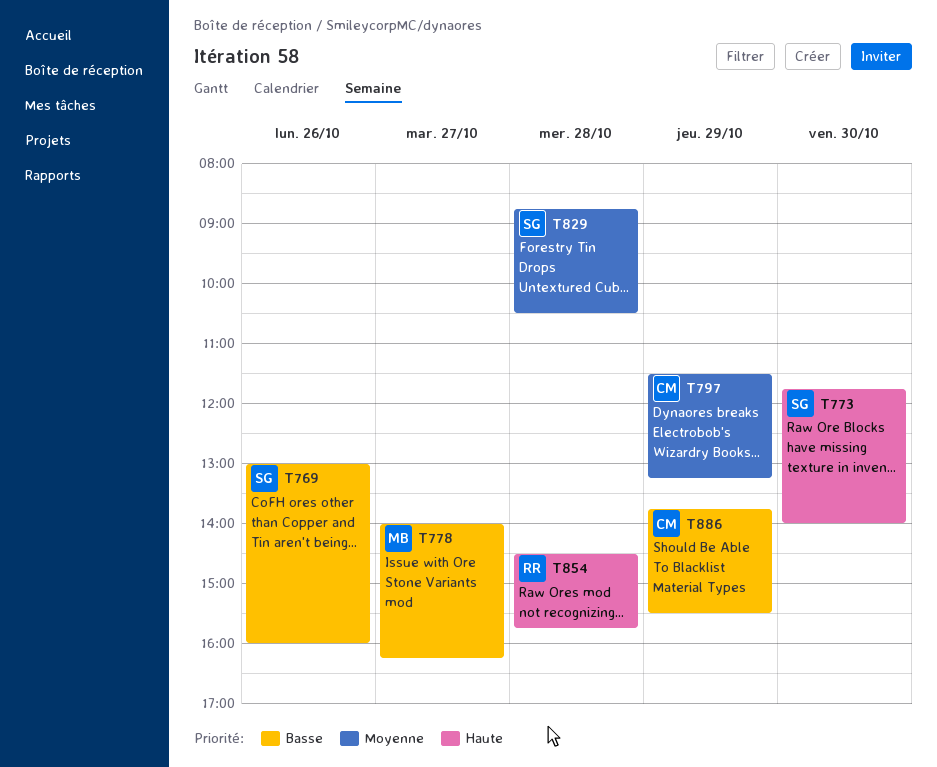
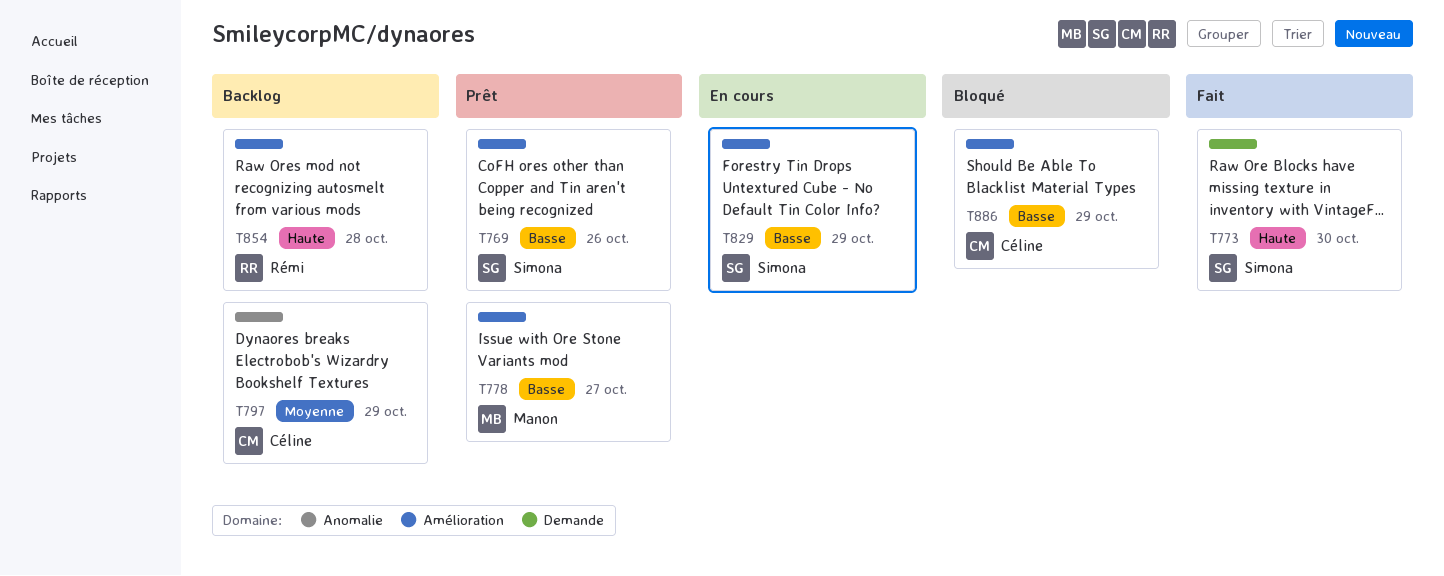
T829, priority: Moyenne -> Basse
T829, day: Oct 28 -> Oct 29

